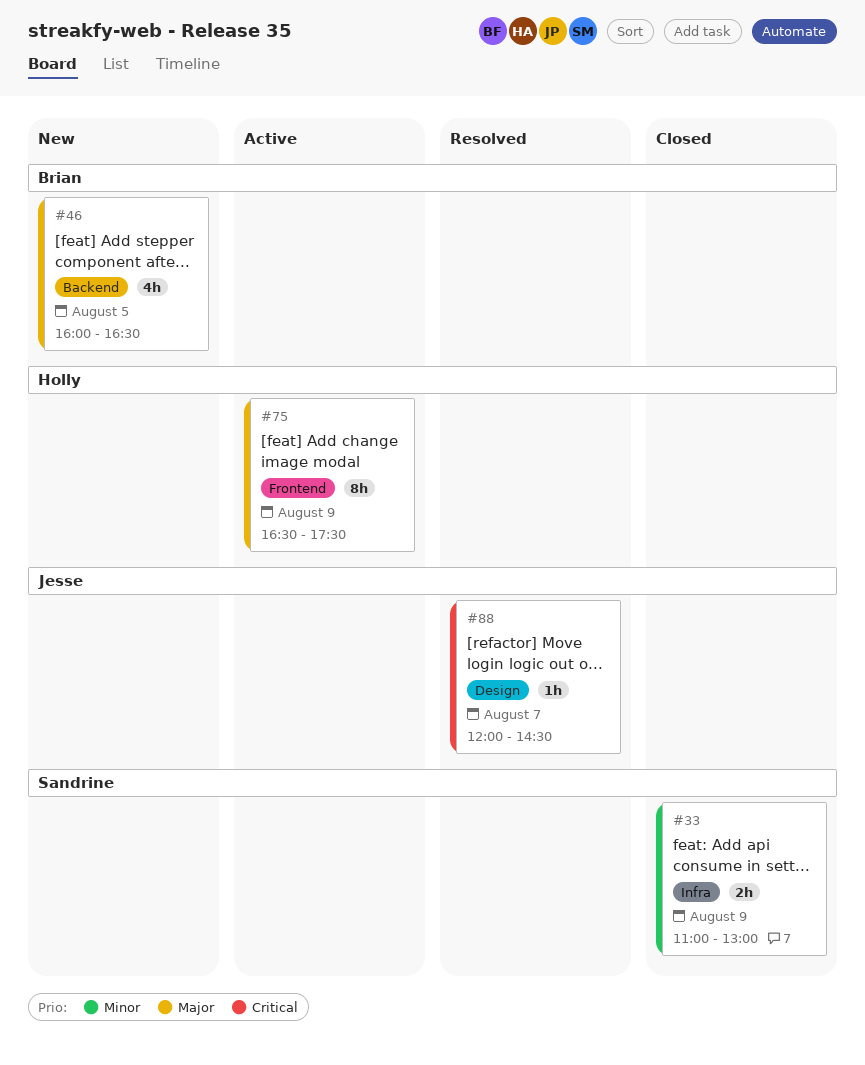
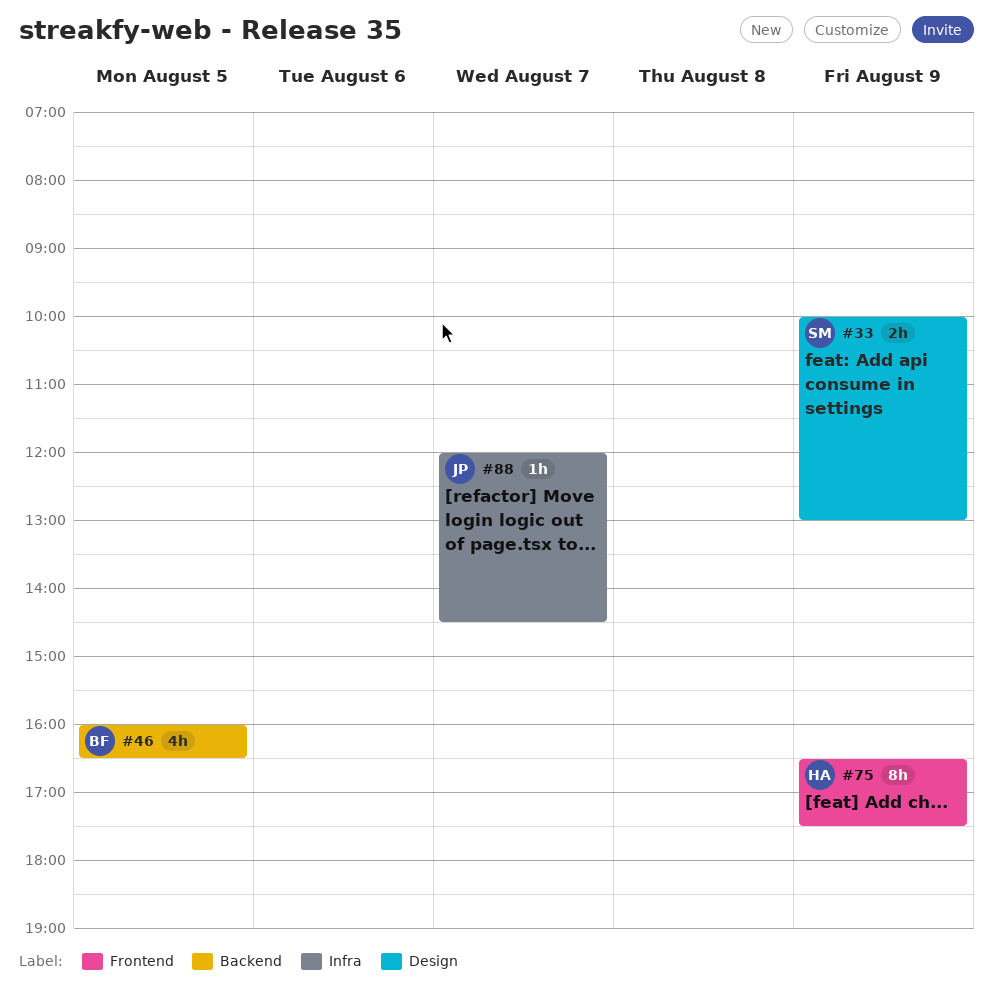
#33, label: Infra -> Design
#33, begins: 11:00 -> 10:00
#88, label: Design -> Infra

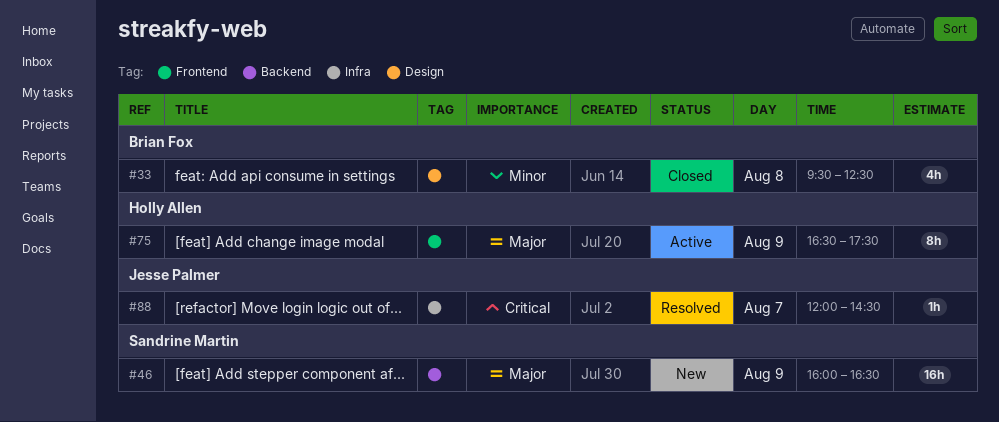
#33, owner: Sandrine Martin -> Brian Fox
#33, estimate: 2h -> 4h
#33, day: Aug 9 -> Aug 8
#33, begins: 10:00 -> 09:30
#33, ends: 13:00 -> 12:30
#46, owner: Brian Fox -> Sandrine Martin
#46, estimate: 4h -> 16h
#46, day: Aug 5 -> Aug 9

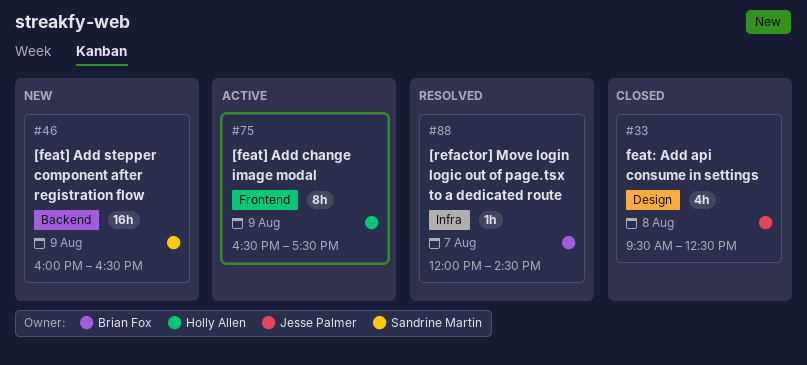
#33, owner: Brian Fox -> Jesse Palmer
#88, owner: Jesse Palmer -> Brian Fox

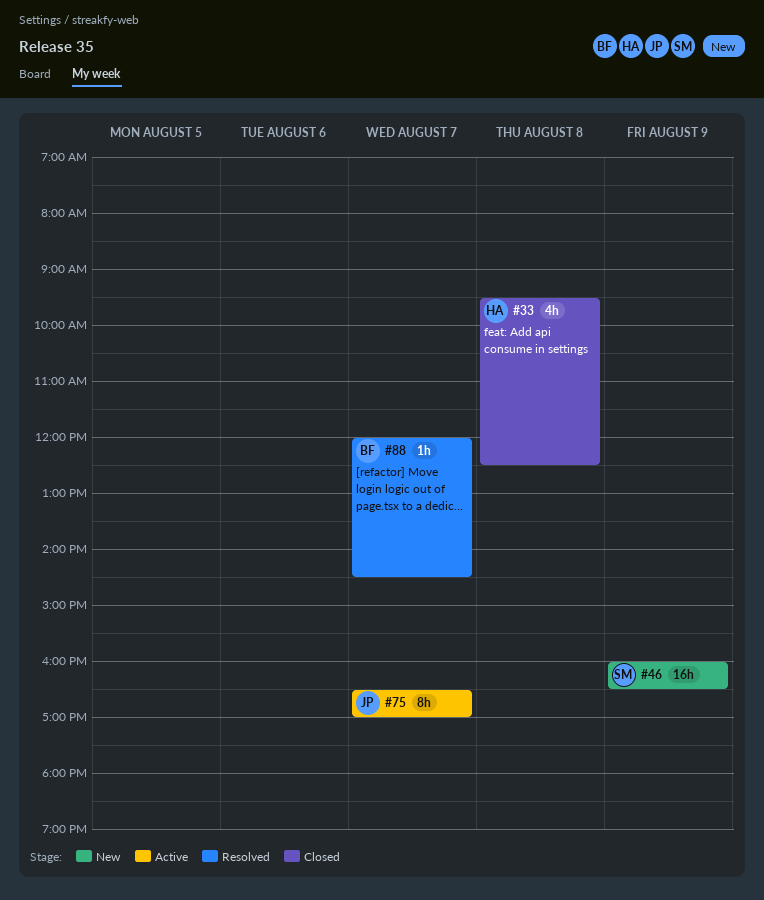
#33, owner: Jesse Palmer -> Holly Allen
#75, owner: Holly Allen -> Jesse Palmer
#75, day: Aug 9 -> Aug 7
#75, ends: 17:30 -> 17:00

